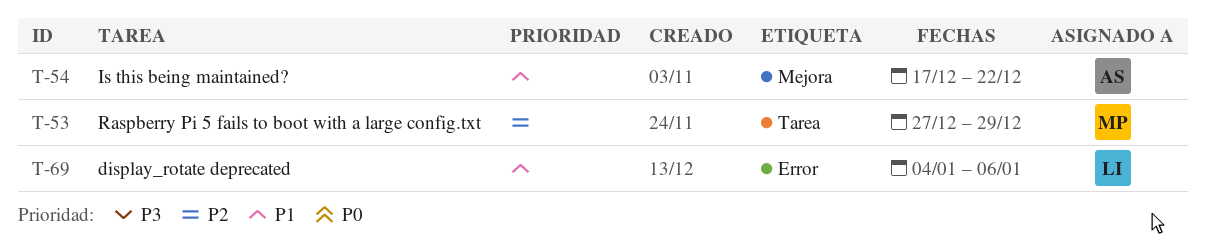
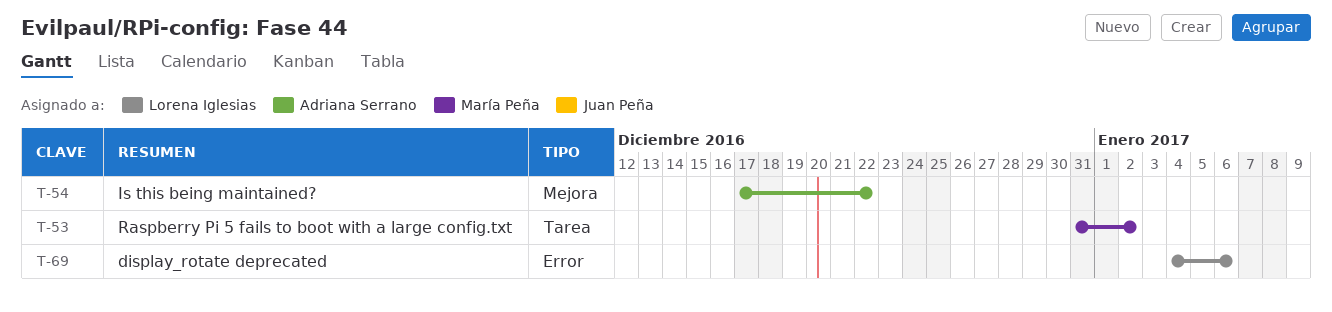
T-53, start: Dec 27 -> Dec 31
T-53, due: Dec 29 -> Jan 2

